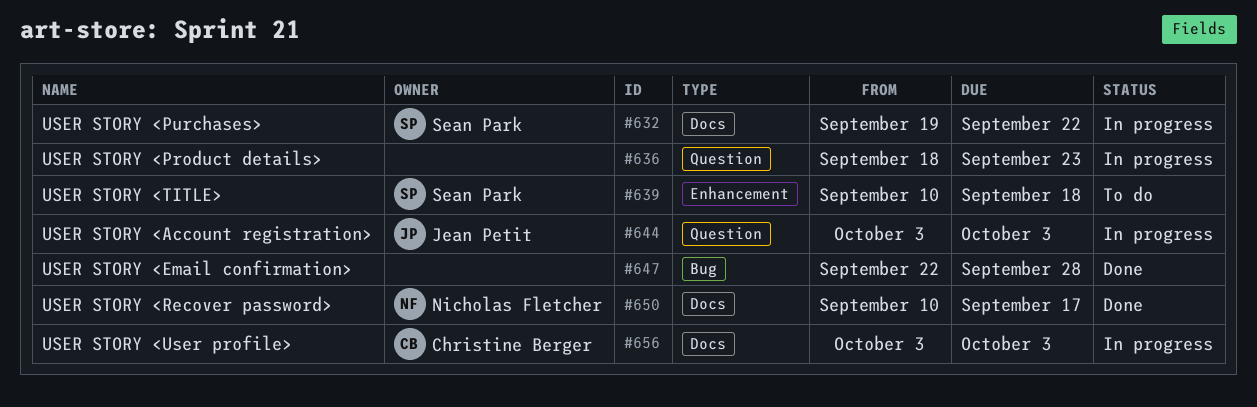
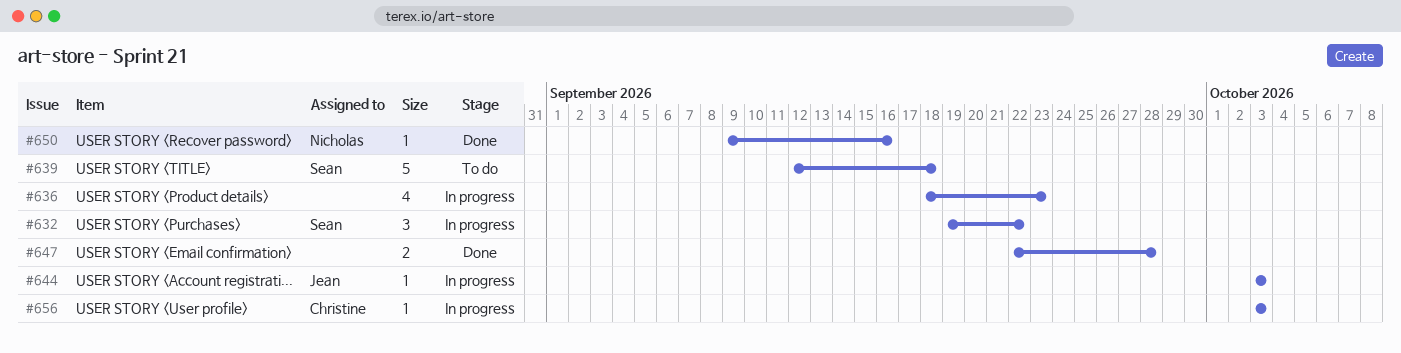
#639, start: Sep 10 -> Sep 12
#650, start: Sep 10 -> Sep 9
#650, due: Sep 17 -> Sep 16

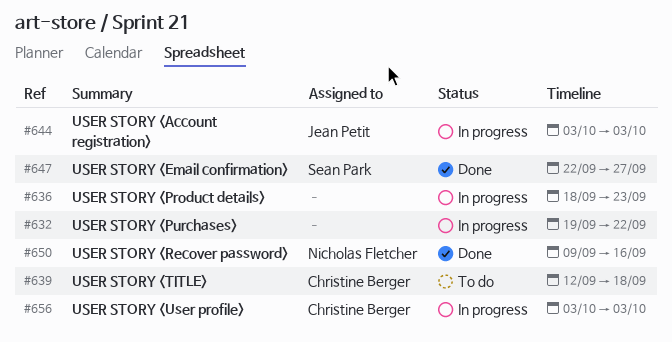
#632, owner: Sean Park -> none
#639, owner: Sean Park -> Christine Berger
#647, owner: none -> Sean Park
#647, due: Sep 28 -> Sep 27

